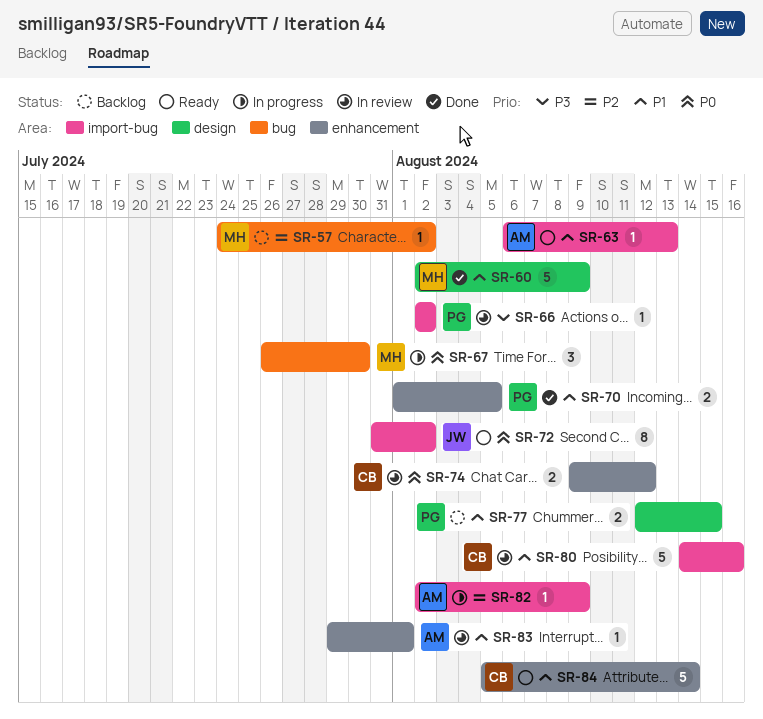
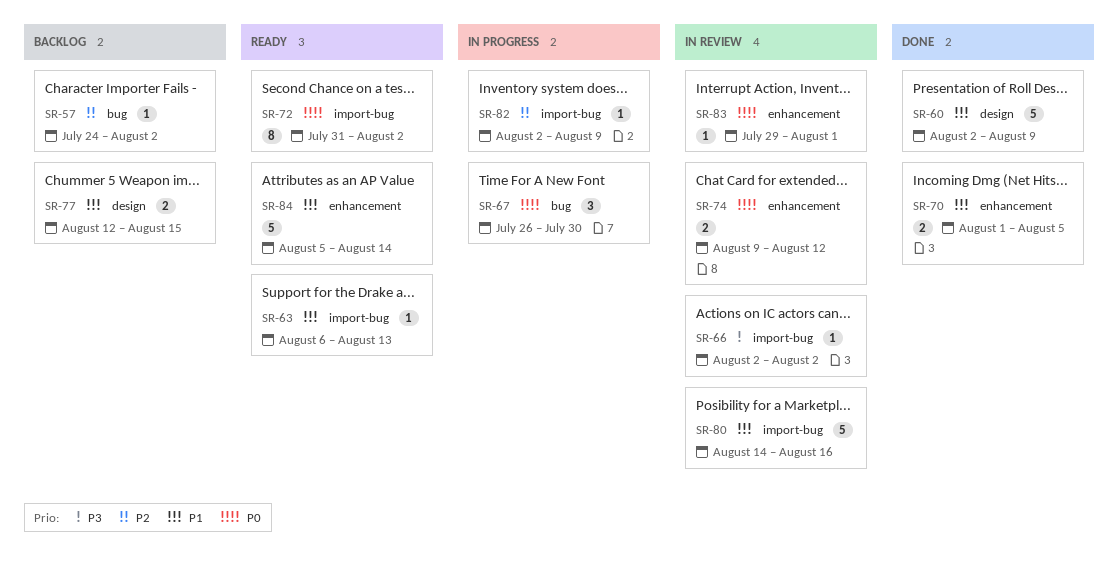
SR-83, priority: P1 -> P0

